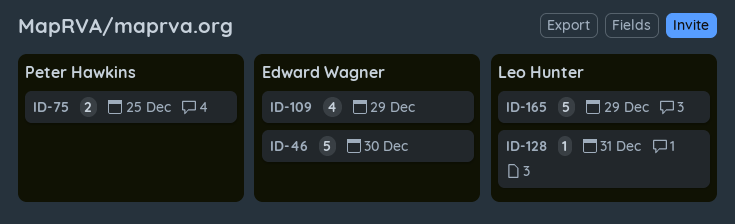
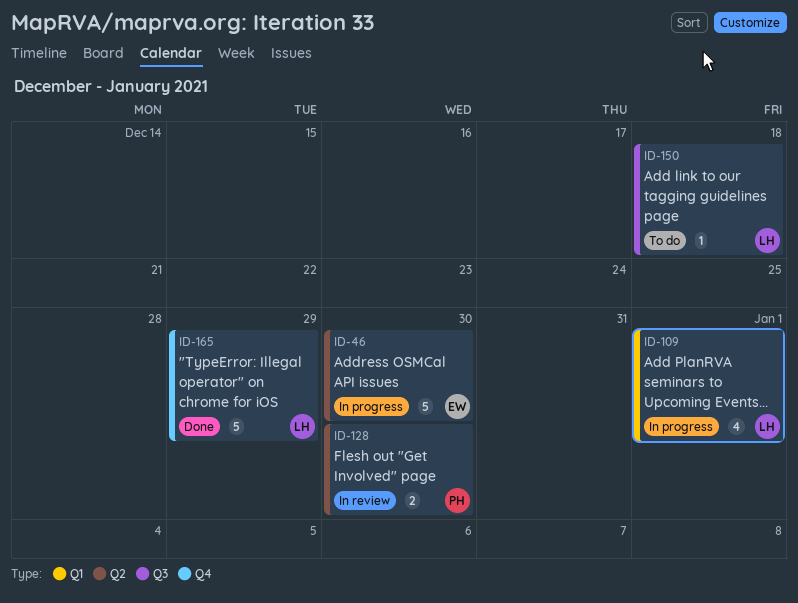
ID-75: present -> none
ID-109, owner: Edward Wagner -> Leo Hunter
ID-109, due: Dec 29 -> Jan 1
ID-128, owner: Leo Hunter -> Peter Hawkins
ID-128, estimate: 1 -> 2
ID-128, due: Dec 31 -> Dec 30
ID-150: none -> present

